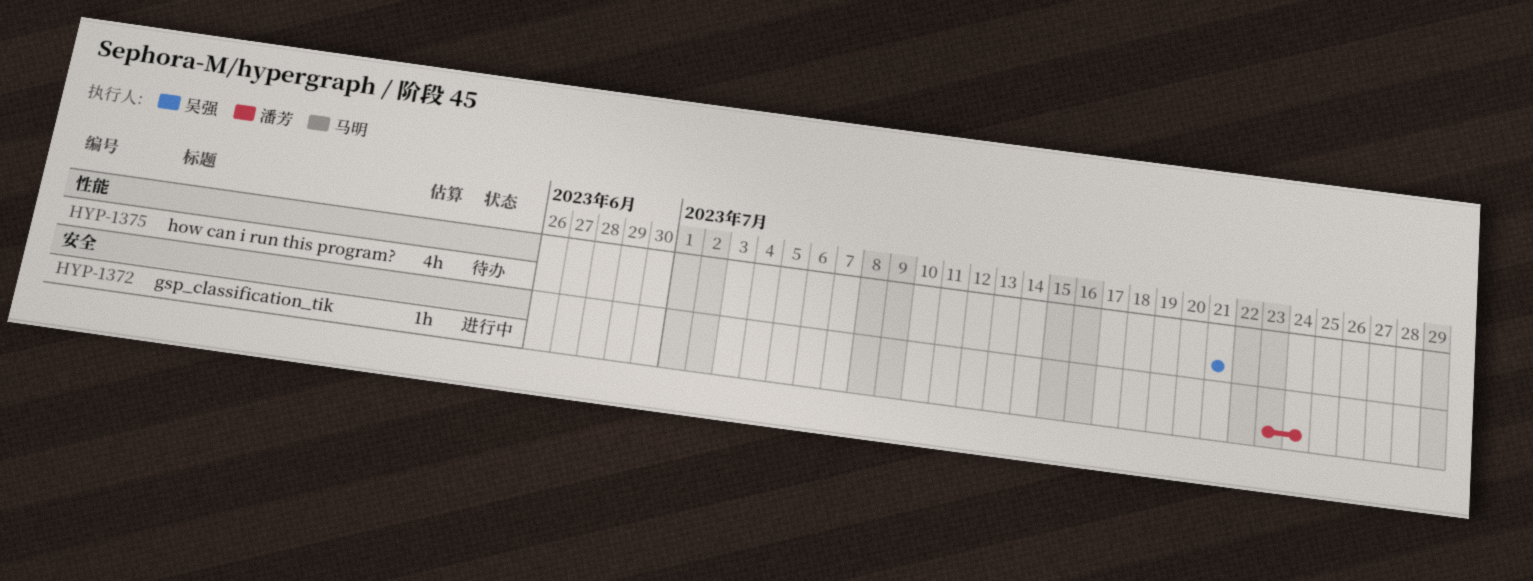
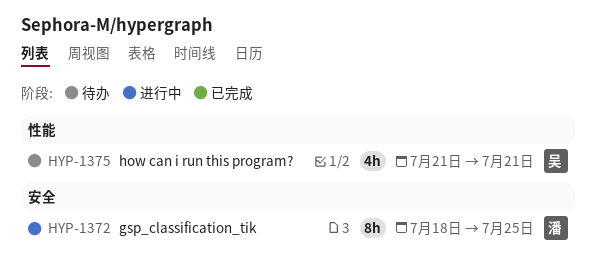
HYP-1372, estimate: 1h -> 8h
HYP-1372, start: Jul 23 -> Jul 18
HYP-1372, due: Jul 24 -> Jul 25

